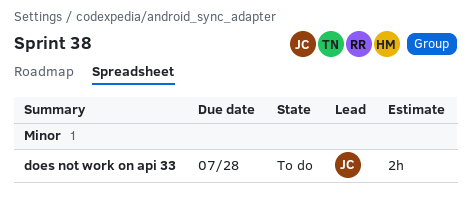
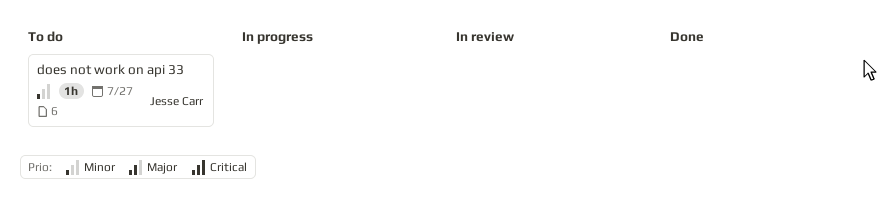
does not work on api 33, estimate: 2h -> 1h
does not work on api 33, due: Jul 28 -> Jul 27

